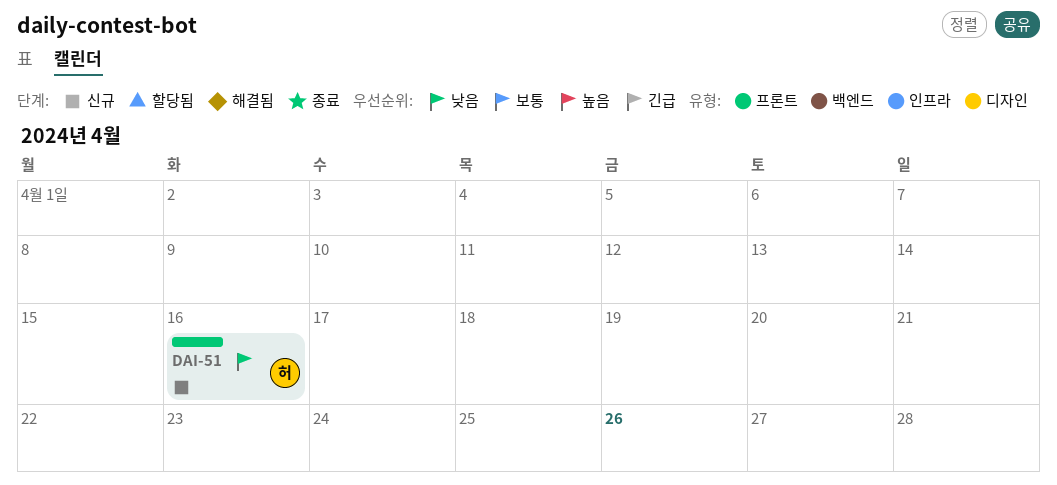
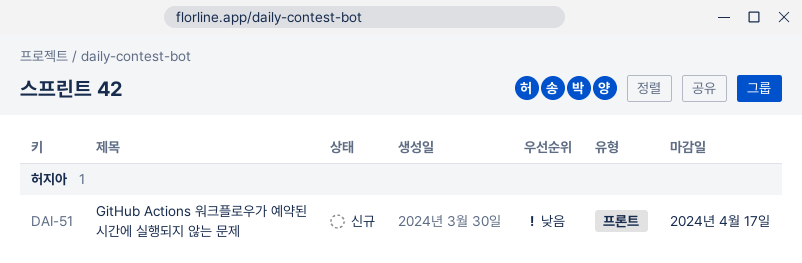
DAI-51, due: Apr 16 -> Apr 17

